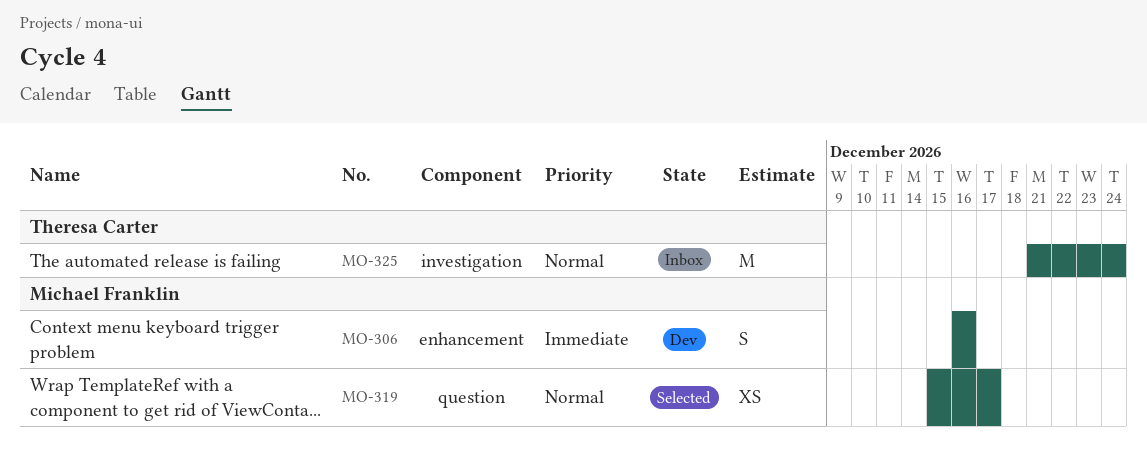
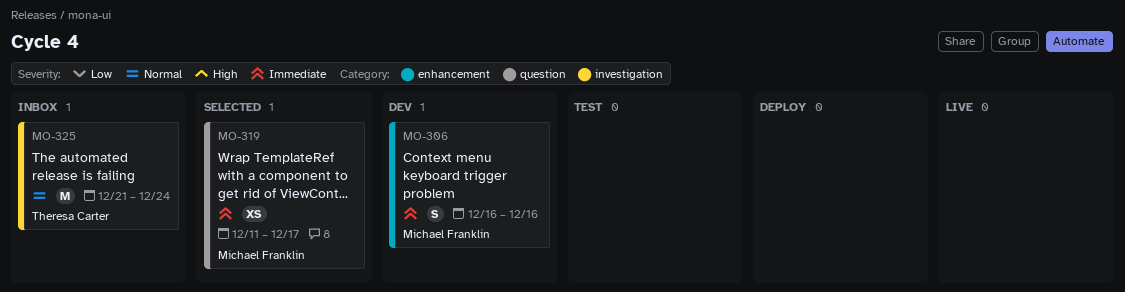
MO-319, priority: Normal -> Immediate
MO-319, start: Dec 15 -> Dec 11

